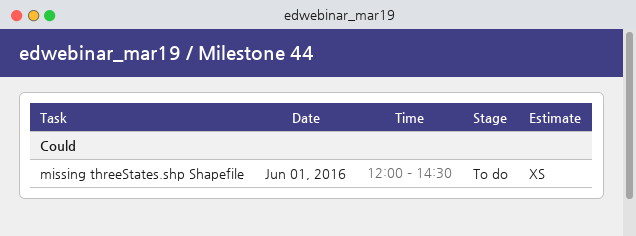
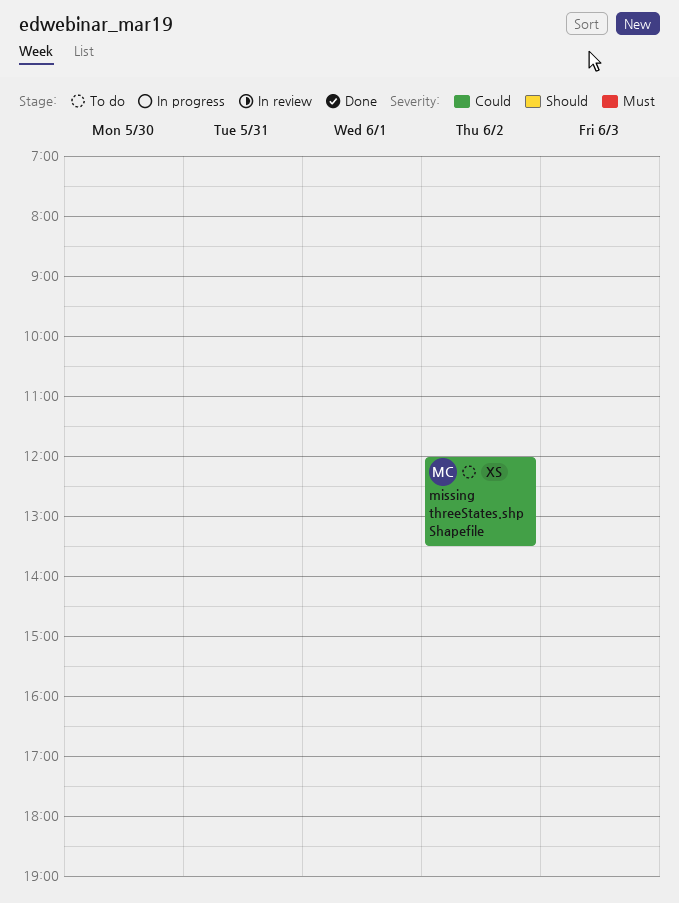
missing threeStates.shp Shapefile, day: Jun 1 -> Jun 2
missing threeStates.shp Shapefile, ends: 14:30 -> 13:30

